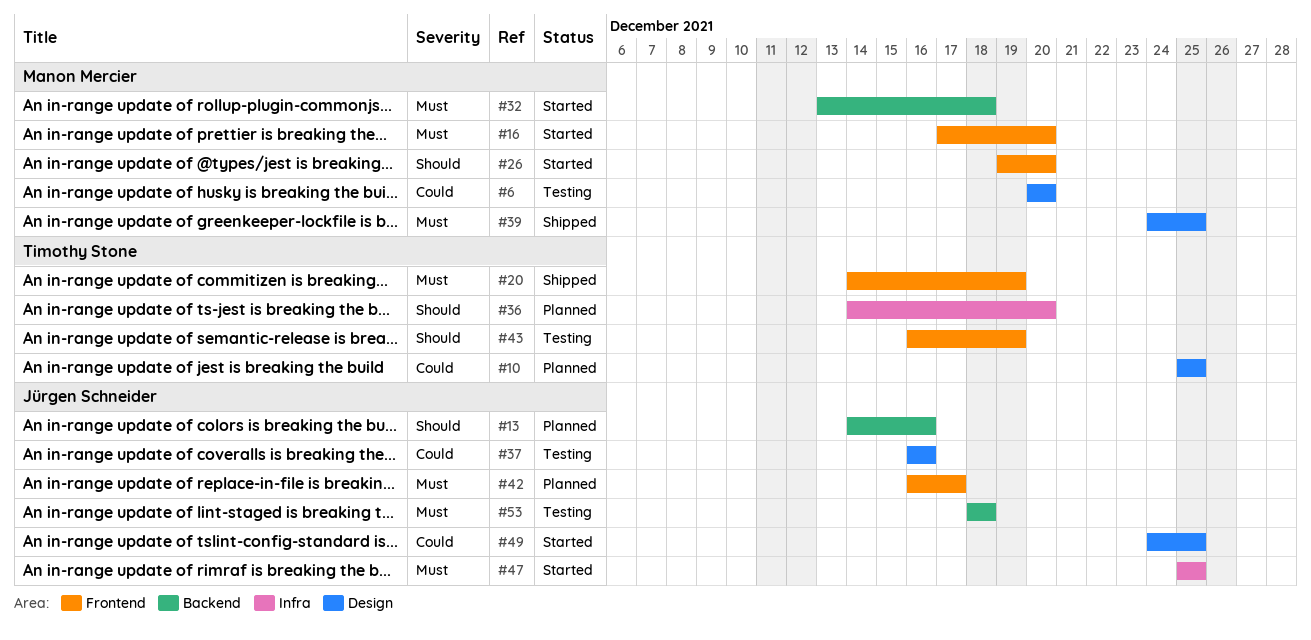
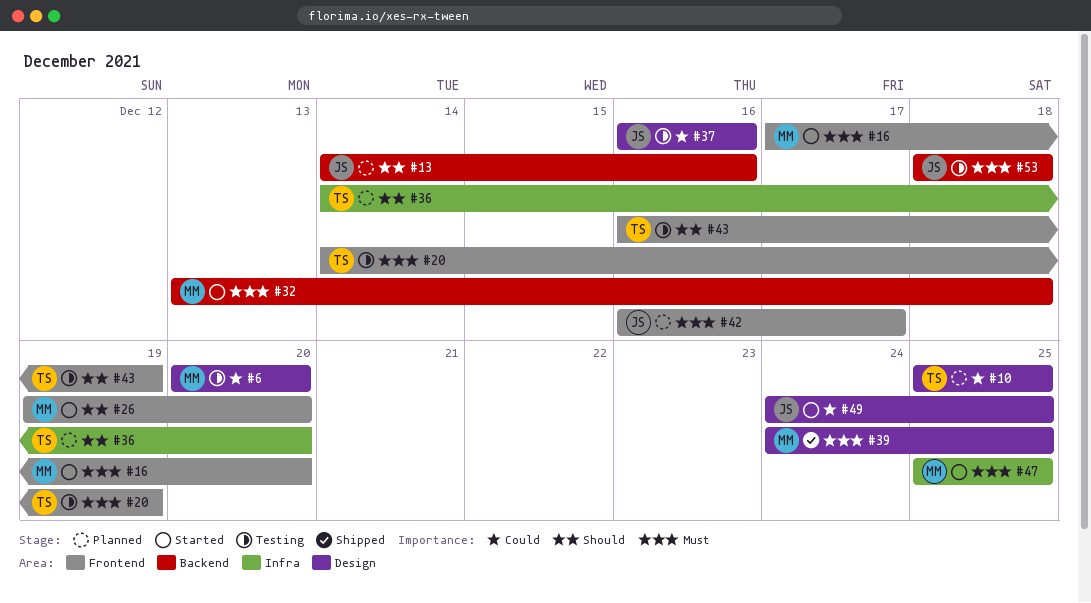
#20, status: Shipped -> Testing
#47, owner: Jürgen Schneider -> Manon Mercier

